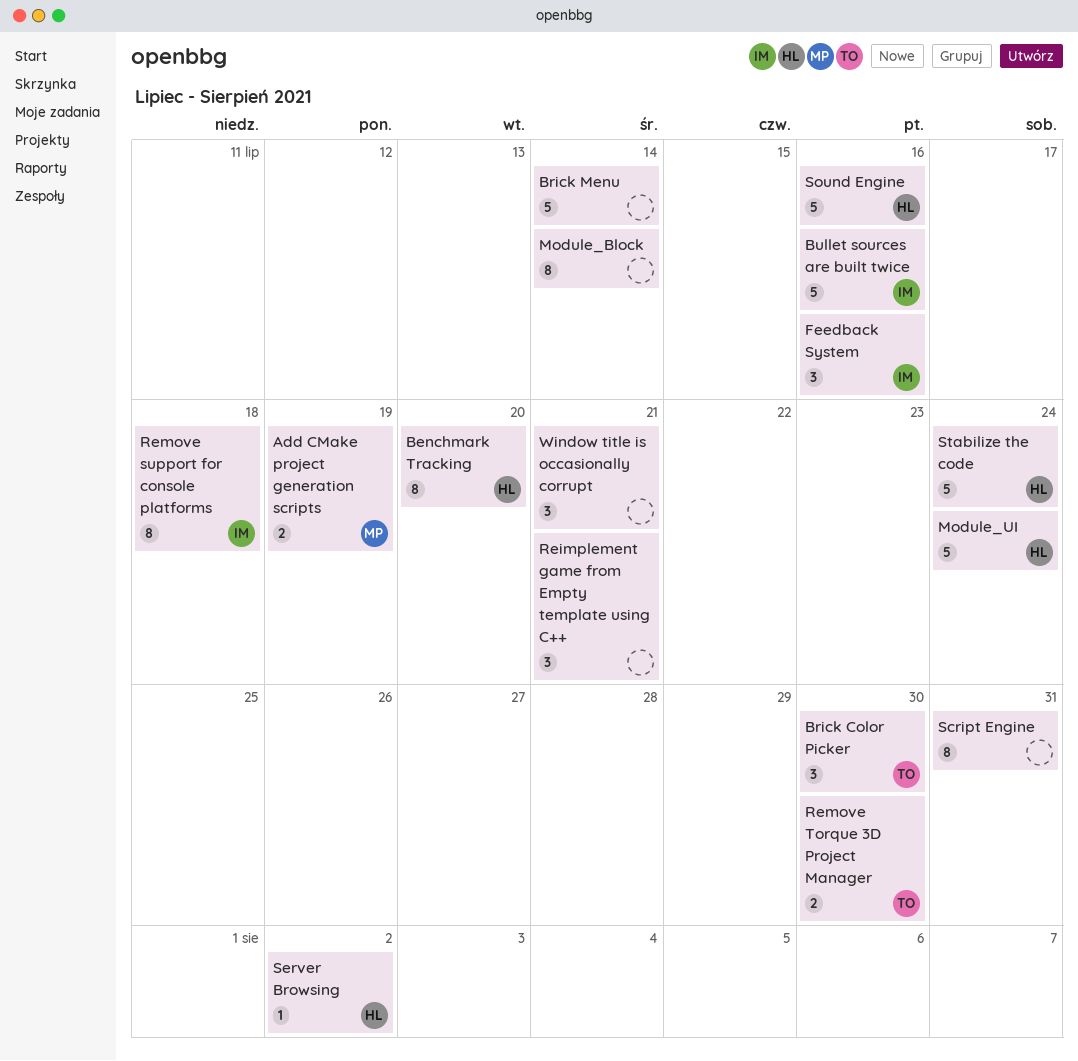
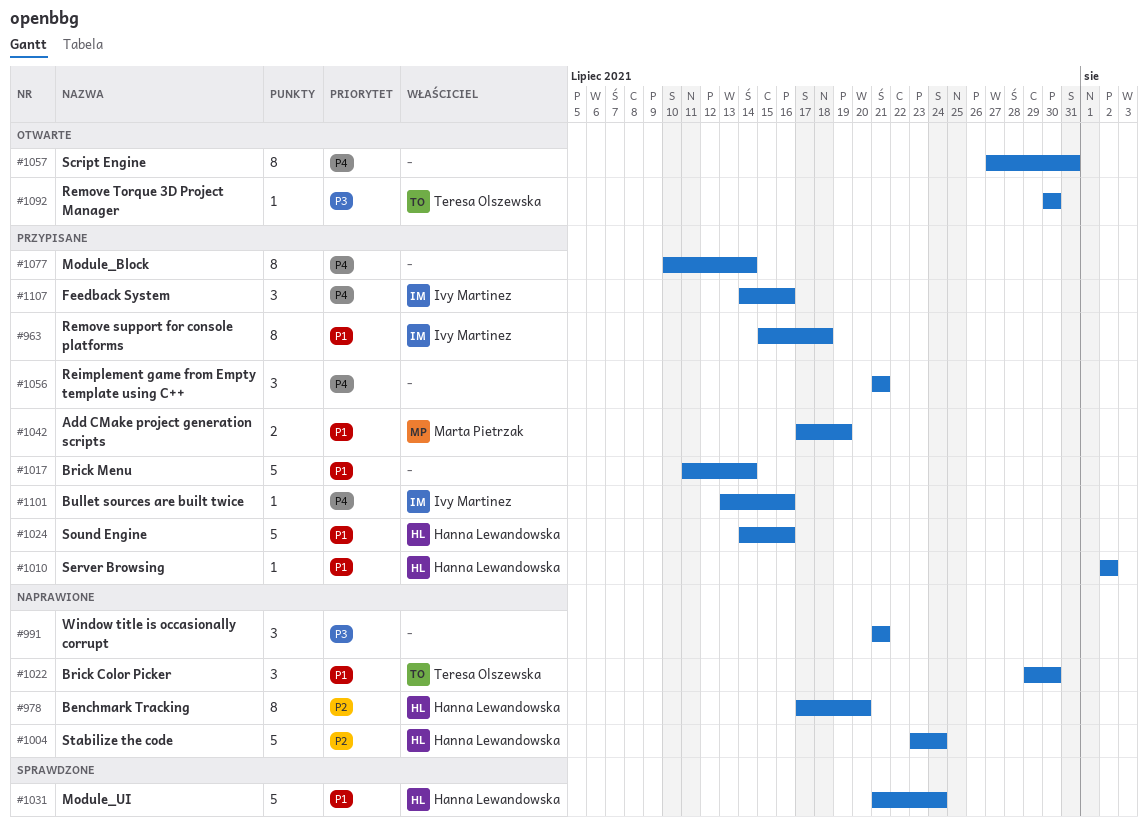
Bullet sources are built twice, estimate: 5 -> 1
Remove Torque 3D Project Manager, estimate: 2 -> 1

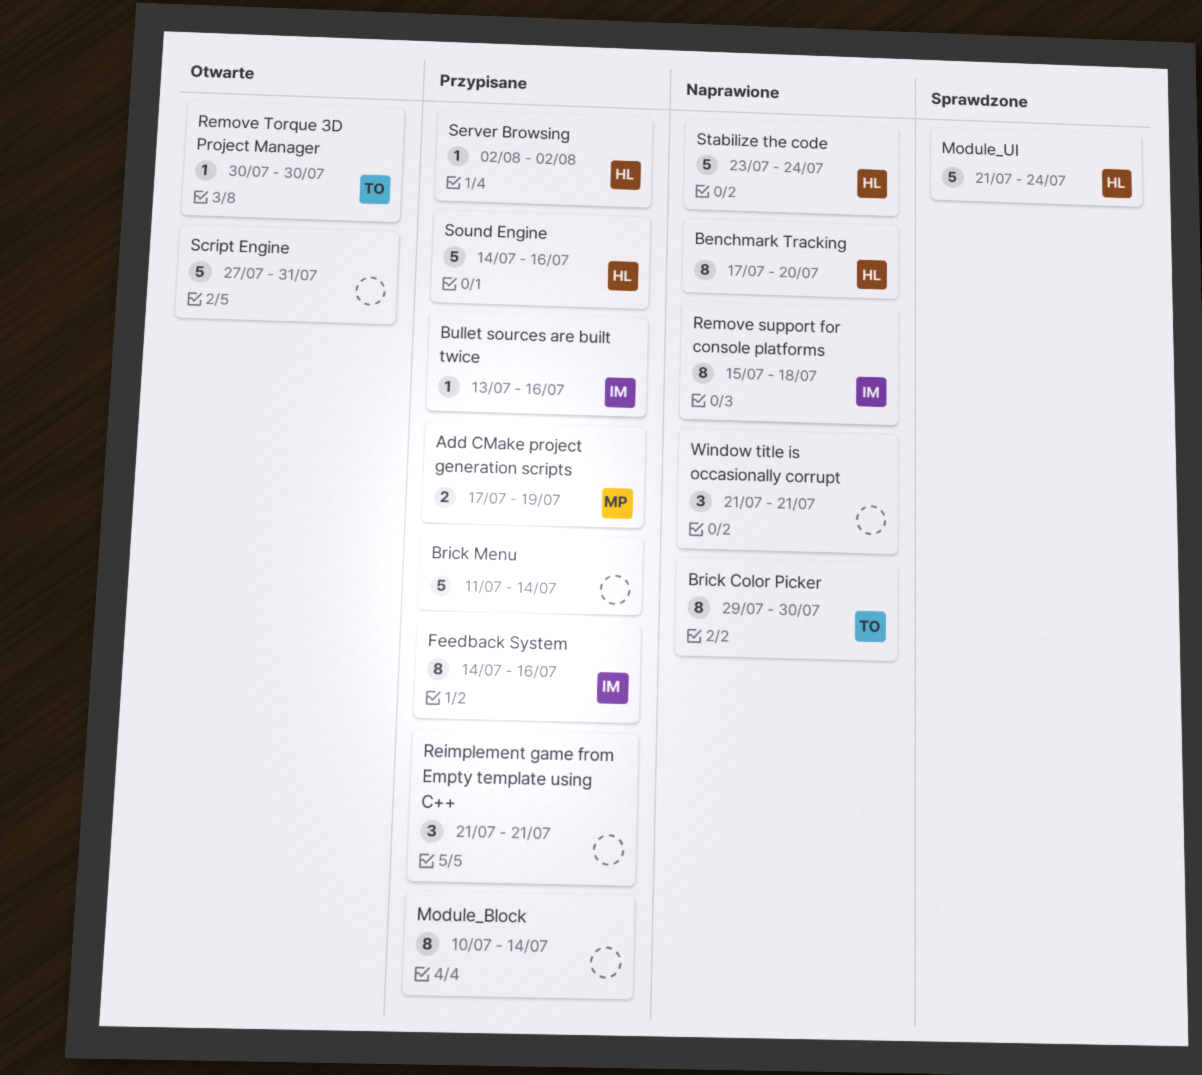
Brick Color Picker, estimate: 3 -> 8
Feedback System, estimate: 3 -> 8
Remove support for console platforms, status: Przypisane -> Naprawione
Script Engine, estimate: 8 -> 5

